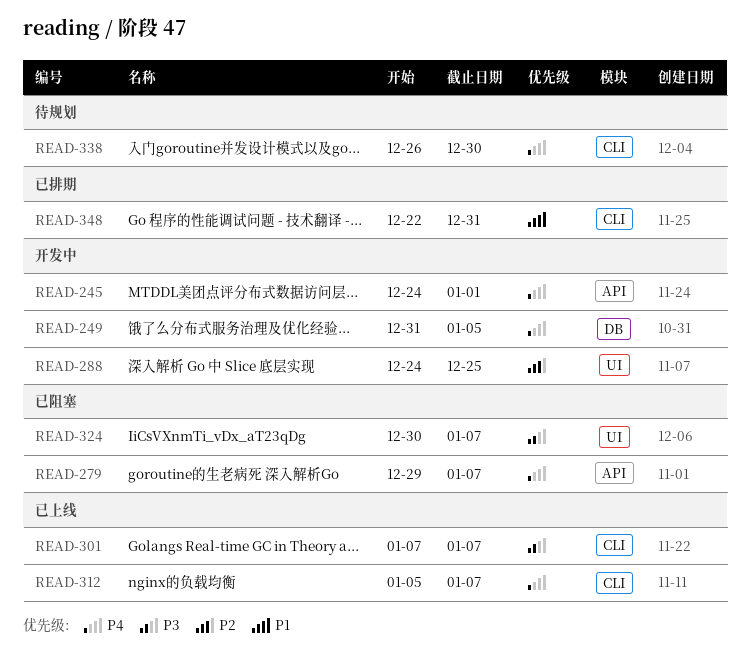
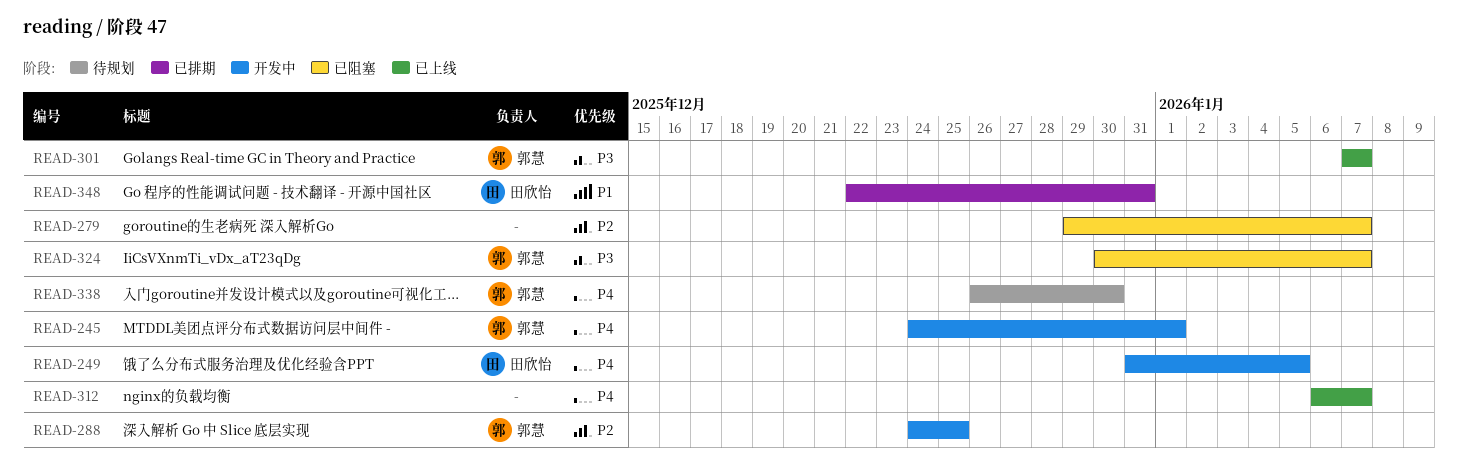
READ-279, priority: P4 -> P2
READ-312, start: Jan 5 -> Jan 6

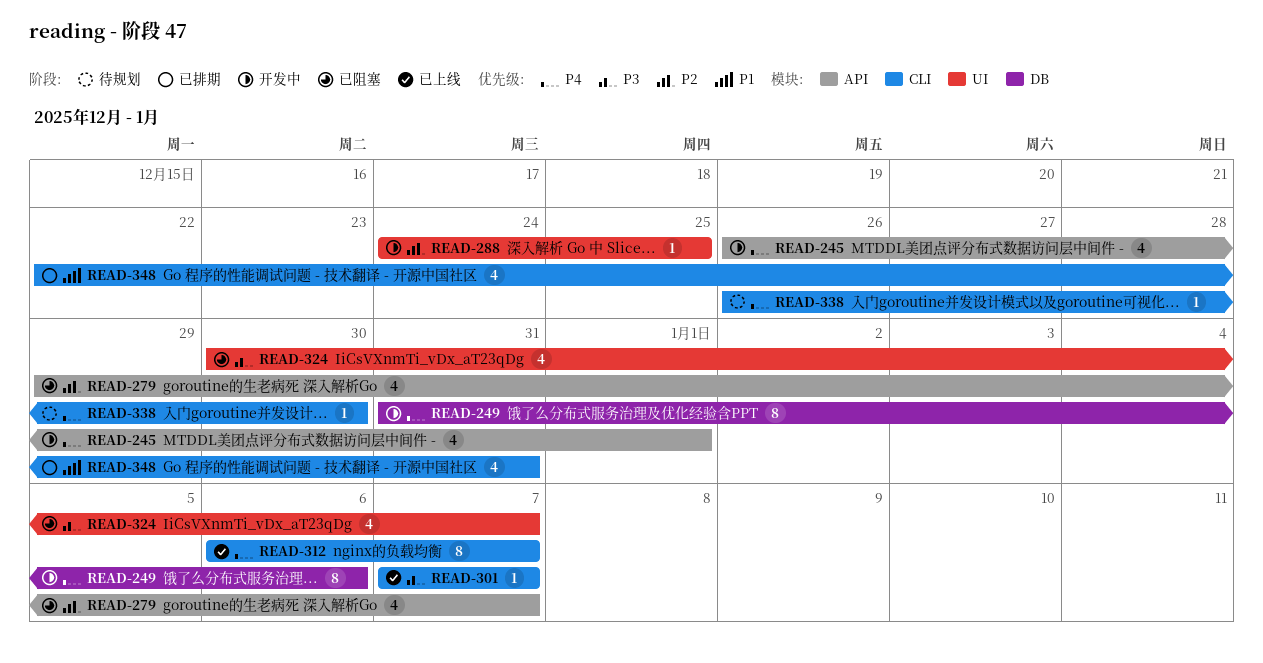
READ-245, start: Dec 24 -> Dec 26
READ-249, due: Jan 5 -> Jan 6

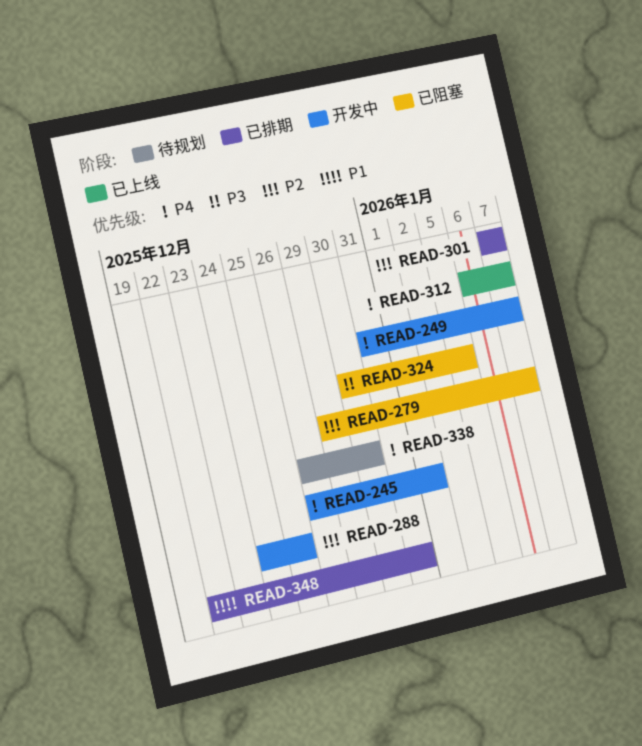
READ-249, due: Jan 6 -> Jan 7
READ-301, status: 已上线 -> 已排期
READ-301, priority: P3 -> P2
READ-324, due: Jan 7 -> Jan 5

